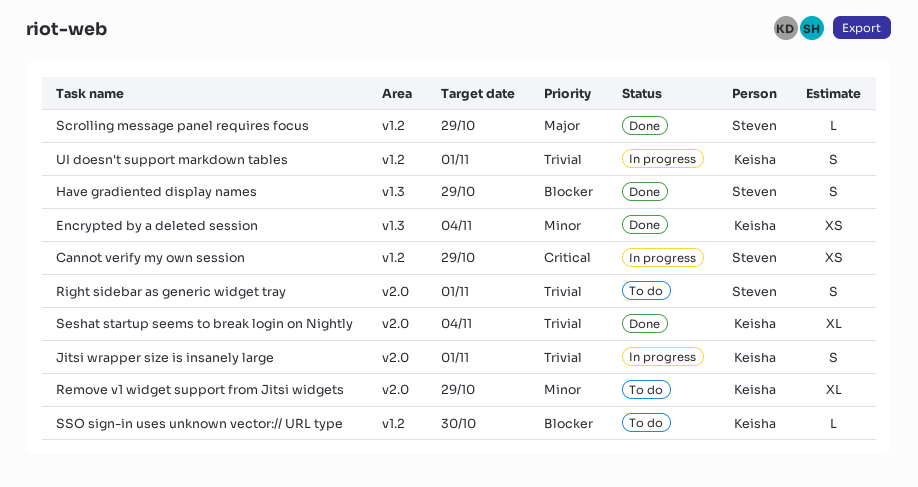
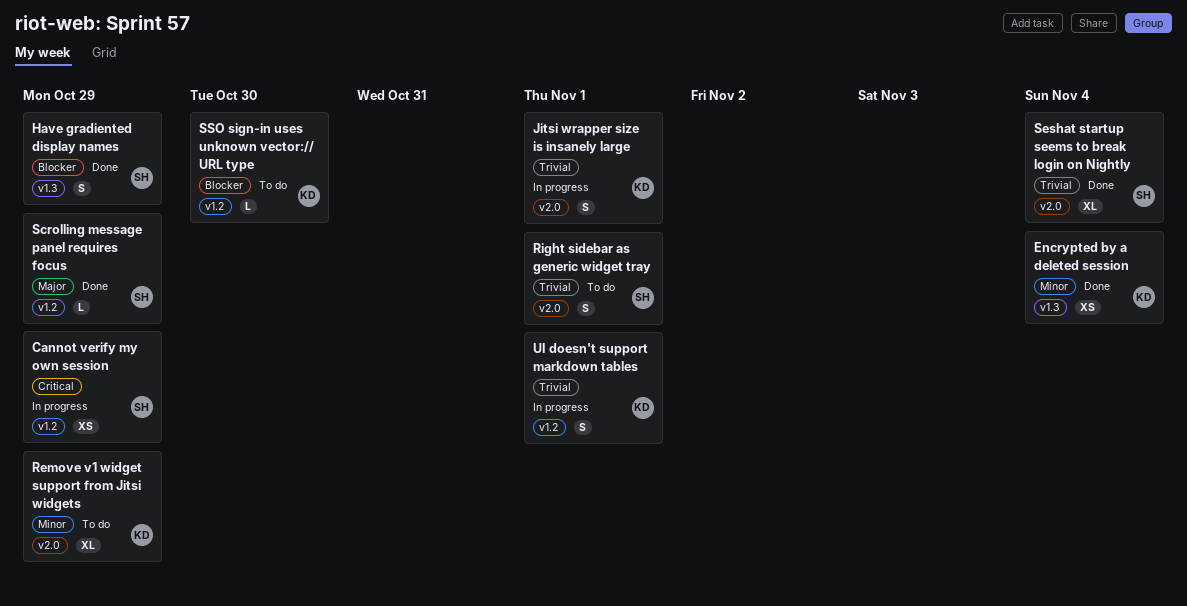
Seshat startup seems to break login on Nightly, owner: Keisha -> Steven

